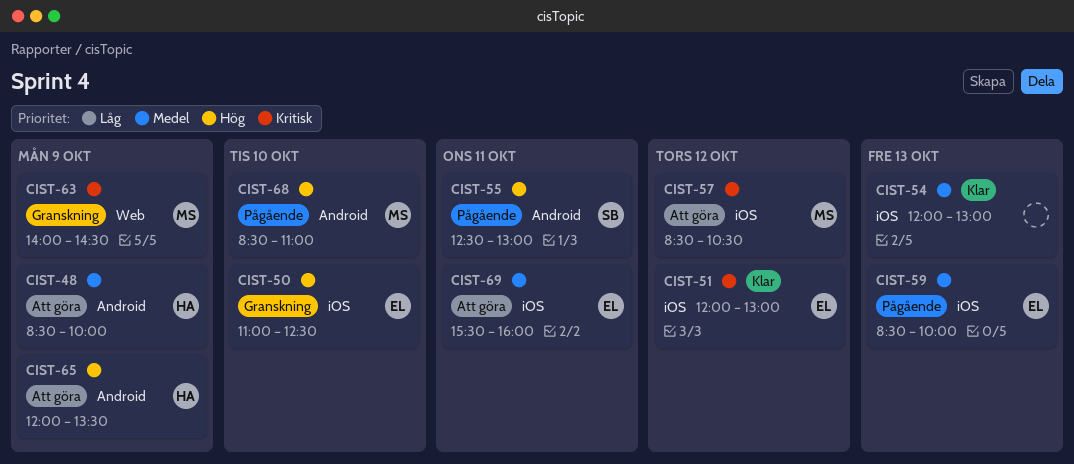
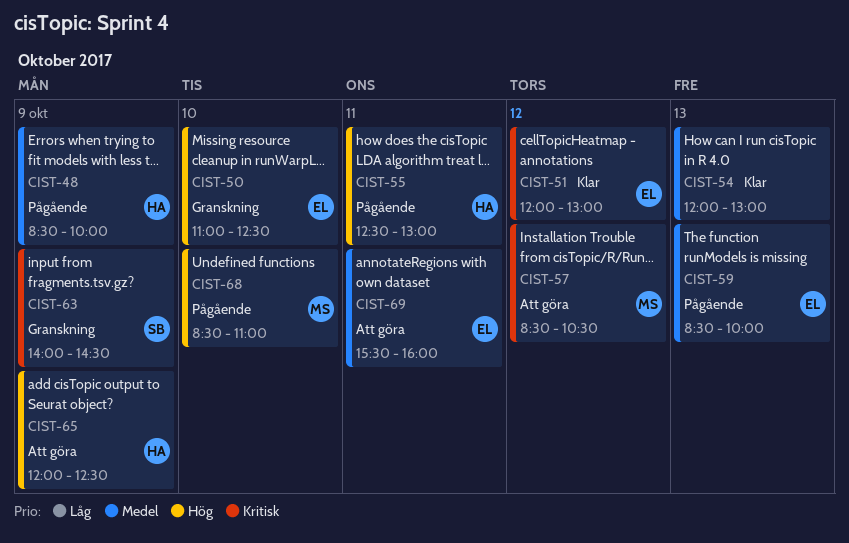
CIST-48, status: Att göra -> Pågående
CIST-55, owner: SB -> HA
CIST-63, owner: MS -> SB
CIST-65, ends: 13:30 -> 12:30

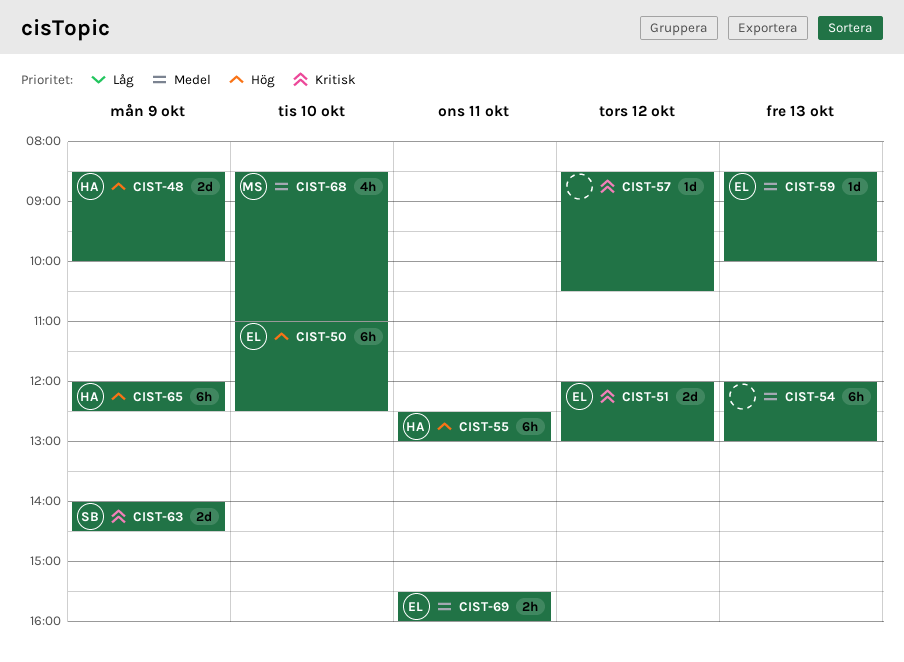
CIST-48, priority: Medel -> Hög
CIST-57, owner: MS -> none
CIST-68, priority: Hög -> Medel

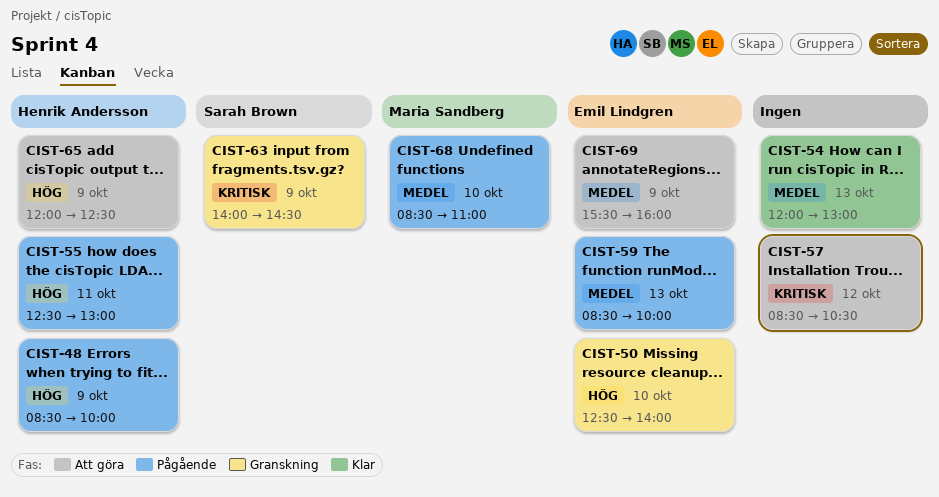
CIST-50, begins: 11:00 -> 12:30
CIST-50, ends: 12:30 -> 14:00
CIST-51: present -> none
CIST-69, day: Oct 11 -> Oct 9

